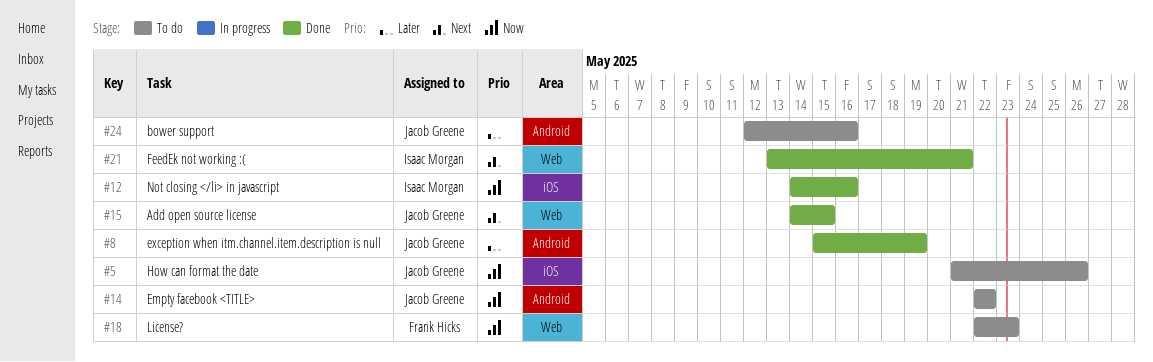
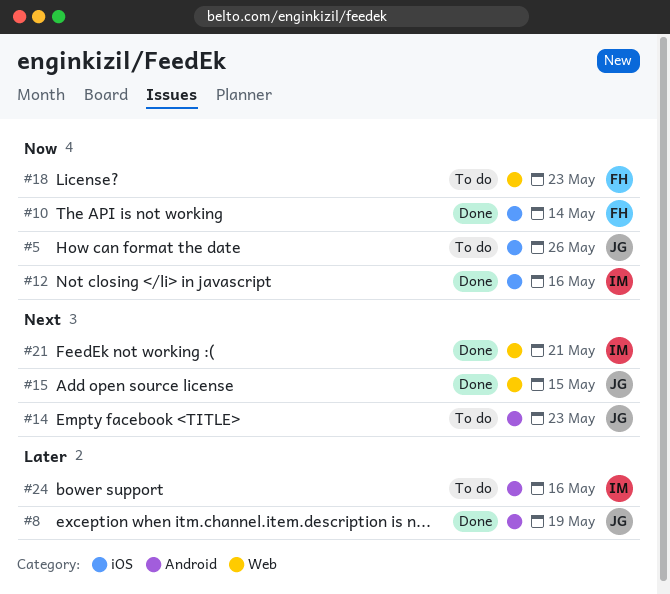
#10: none -> present
#14, priority: Now -> Next
#14, due: May 22 -> May 23
#24, owner: Jacob Greene -> Isaac Morgan

